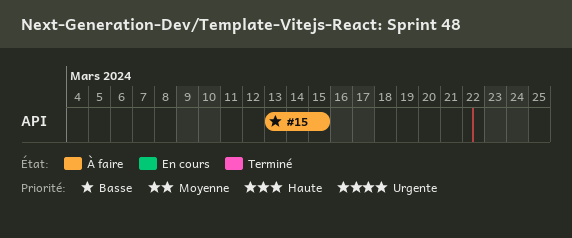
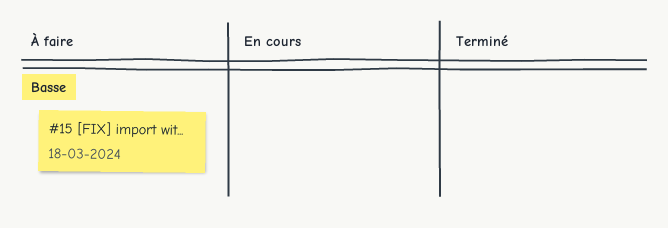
#15, due: Mar 15 -> Mar 18

